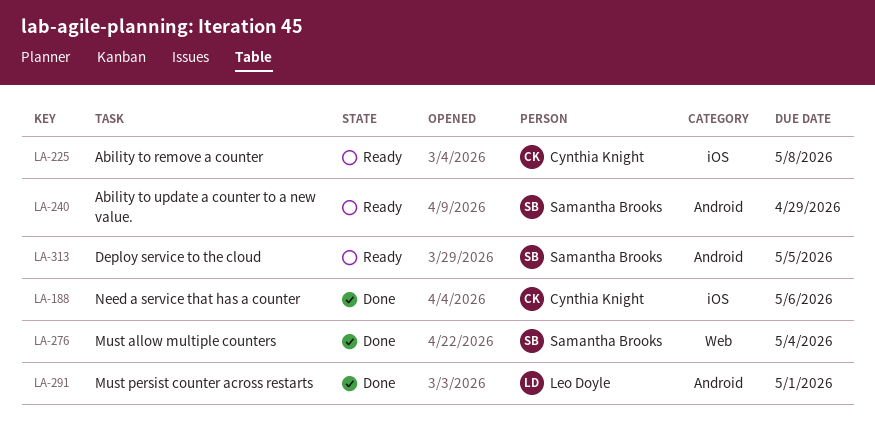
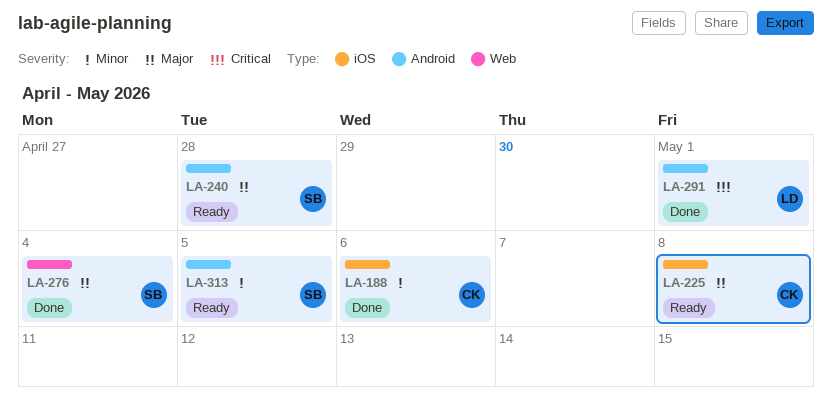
LA-240, due: Apr 29 -> Apr 28

